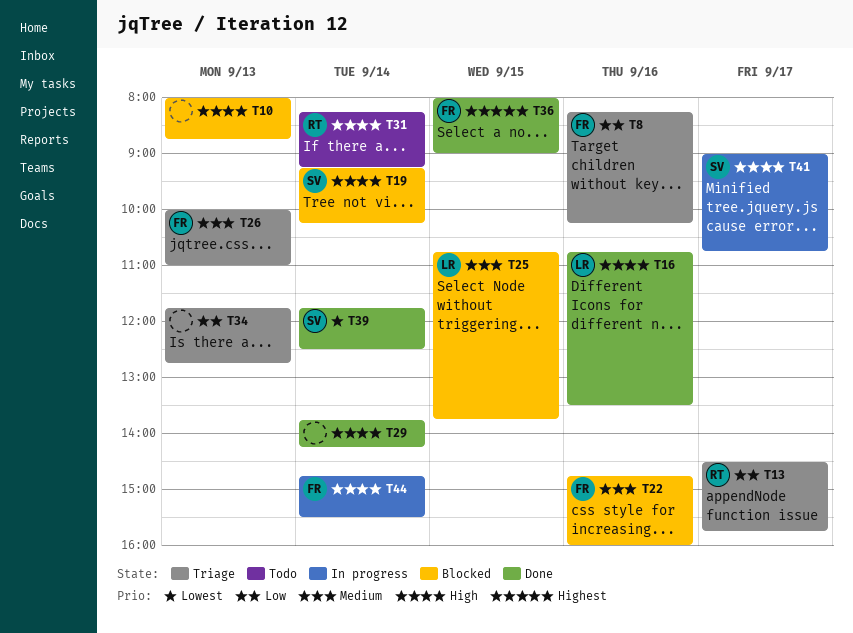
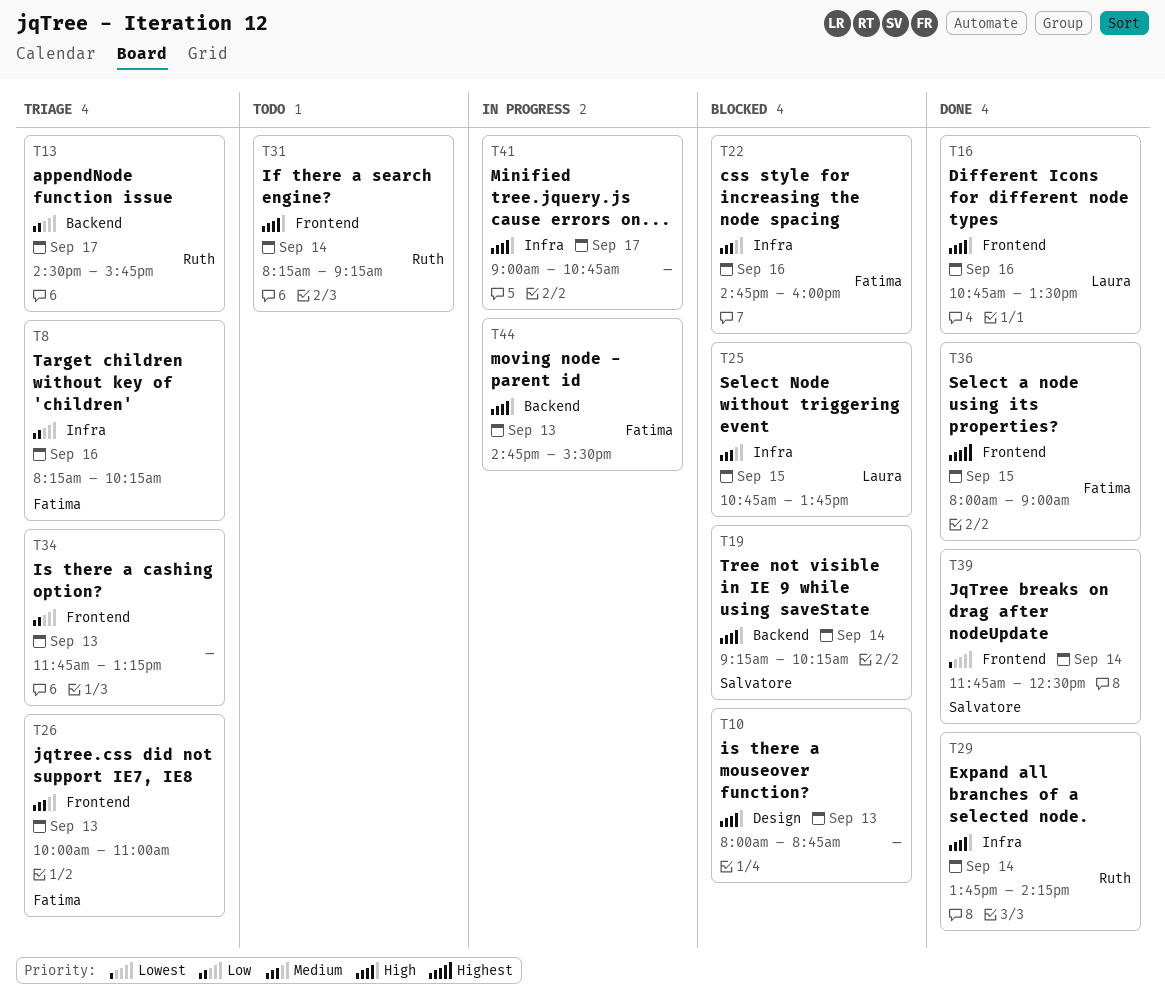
T29, owner: none -> Ruth
T34, ends: 12:45 -> 13:15
T41, owner: Salvatore -> none
T44, day: Sep 14 -> Sep 13

